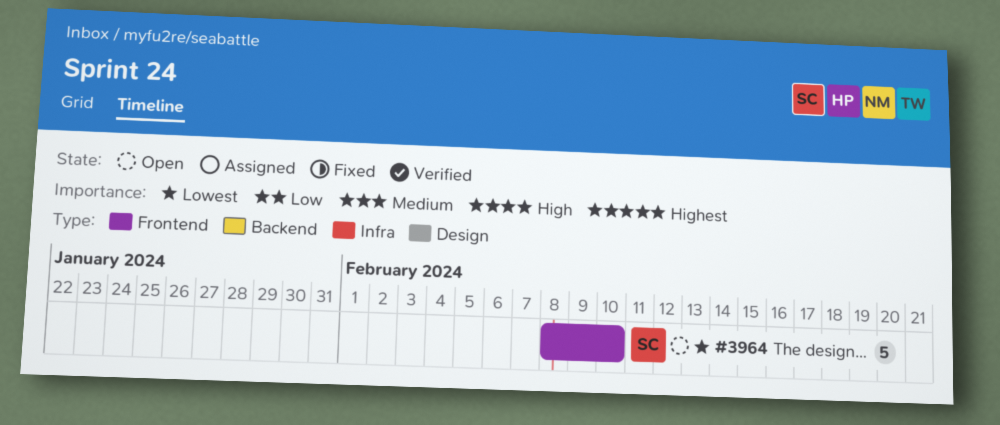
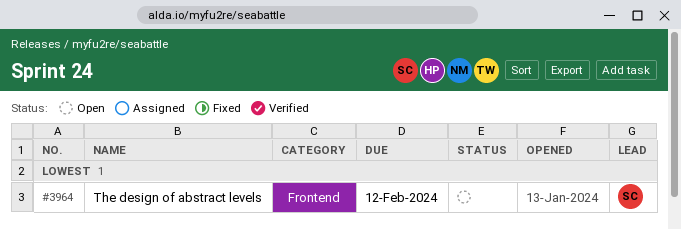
#3964, due: Feb 10 -> Feb 12

